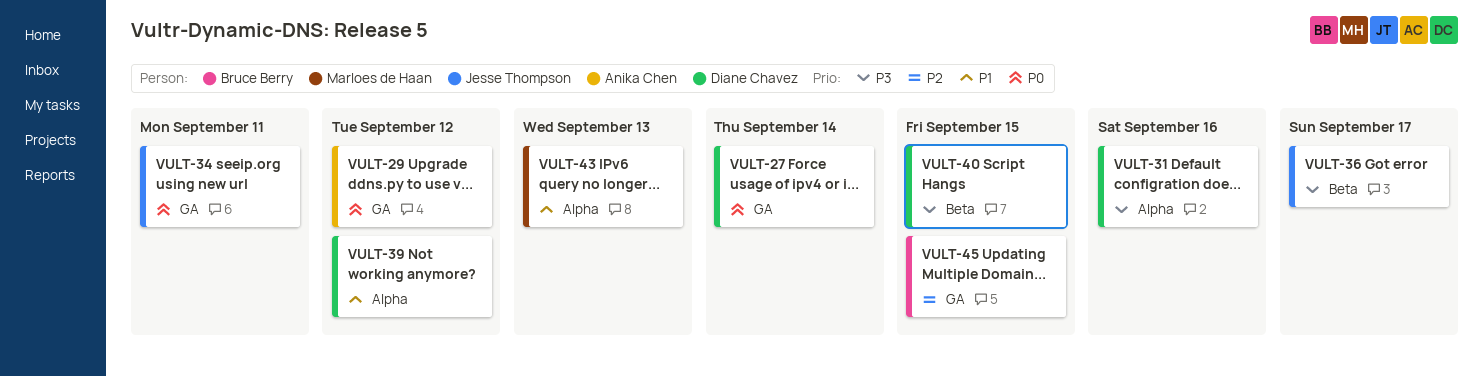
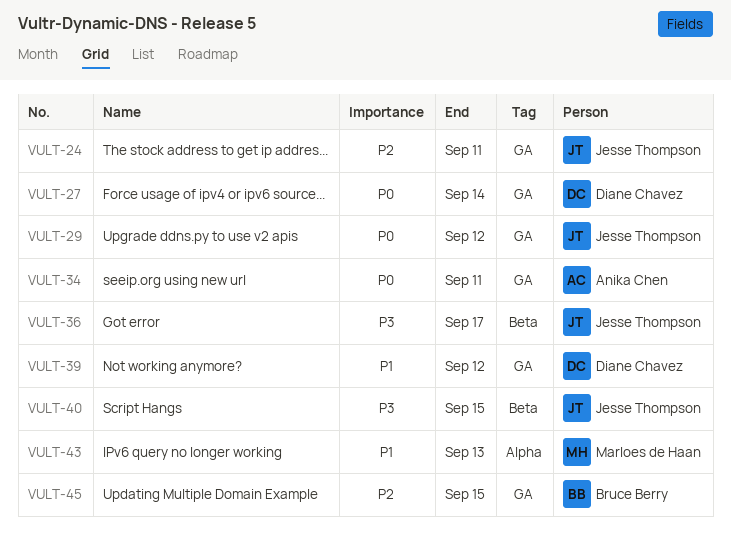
VULT-24: none -> present
VULT-29, owner: Anika Chen -> Jesse Thompson
VULT-31: present -> none
VULT-34, owner: Jesse Thompson -> Anika Chen
VULT-39, label: Alpha -> GA
VULT-40, owner: Diane Chavez -> Jesse Thompson

